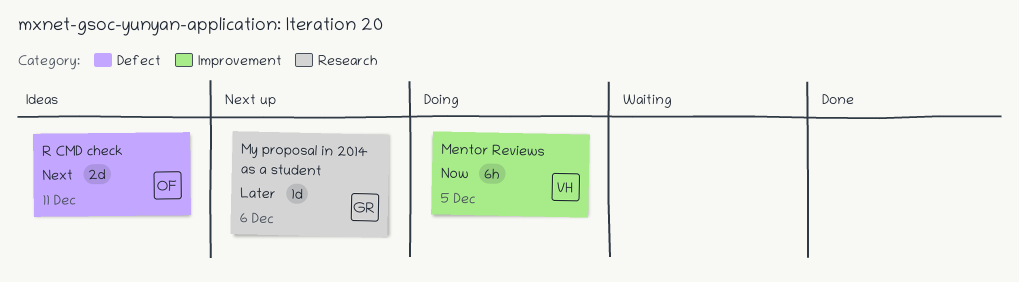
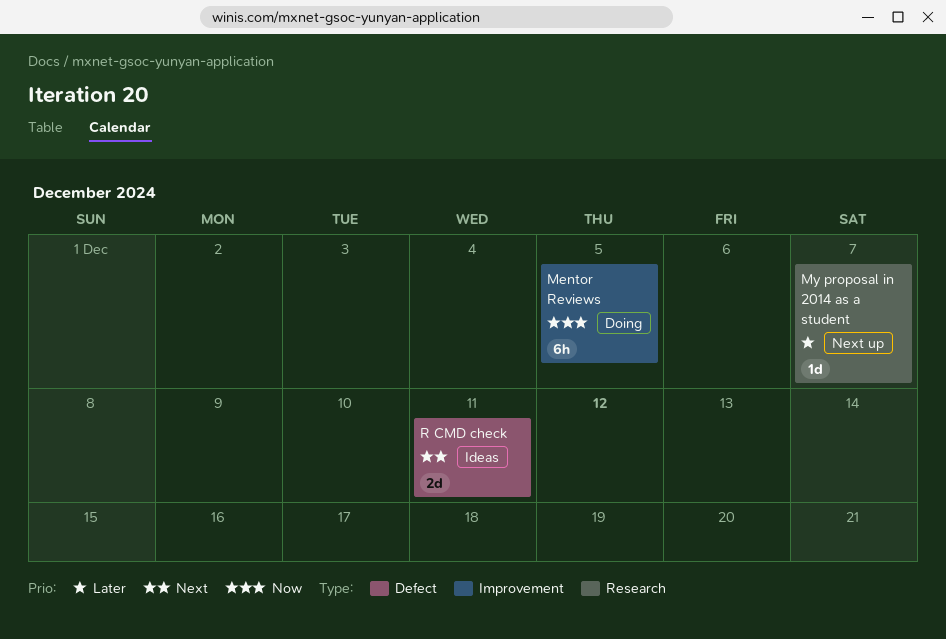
My proposal in 2014 as a student, due: Dec 6 -> Dec 7

